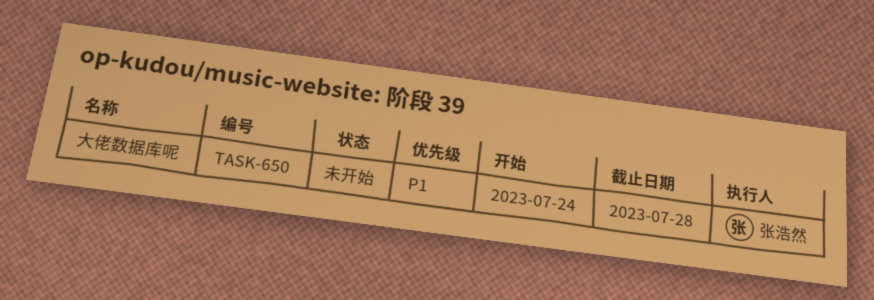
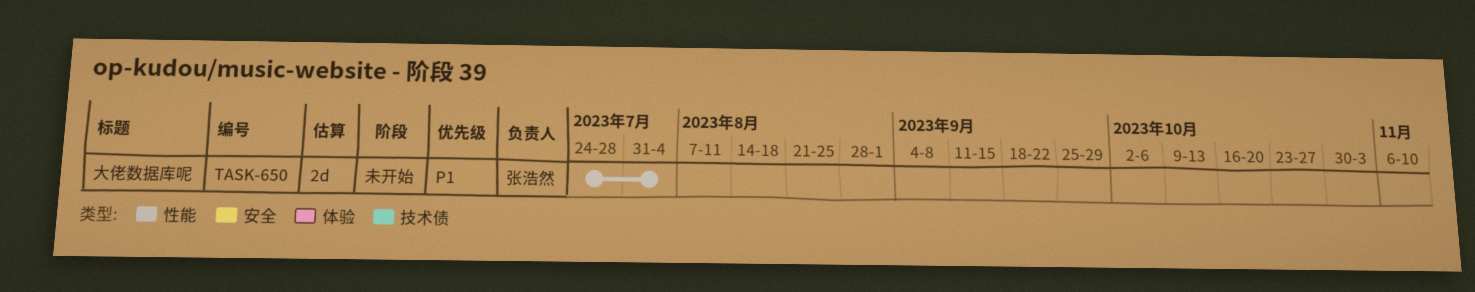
TASK-650, due: Jul 28 -> Aug 4

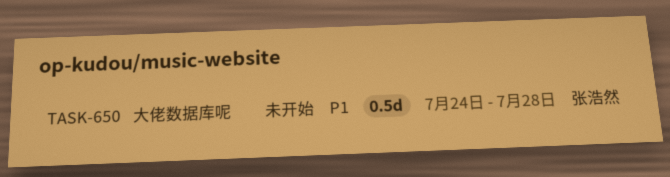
TASK-650, estimate: 2d -> 0.5d
TASK-650, due: Aug 4 -> Jul 28

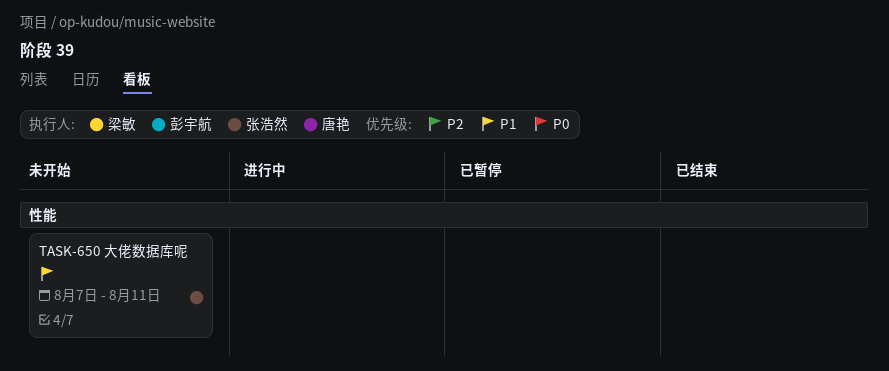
TASK-650, start: Jul 24 -> Aug 7
TASK-650, due: Jul 28 -> Aug 11

